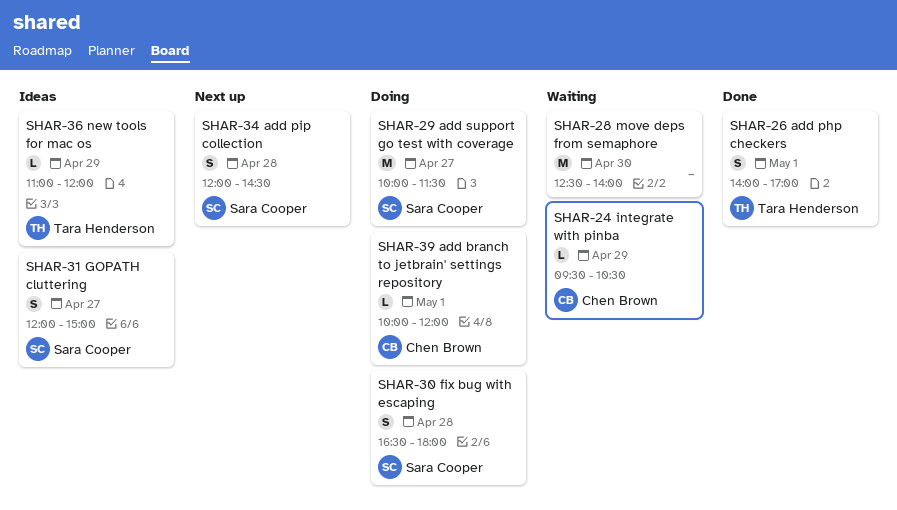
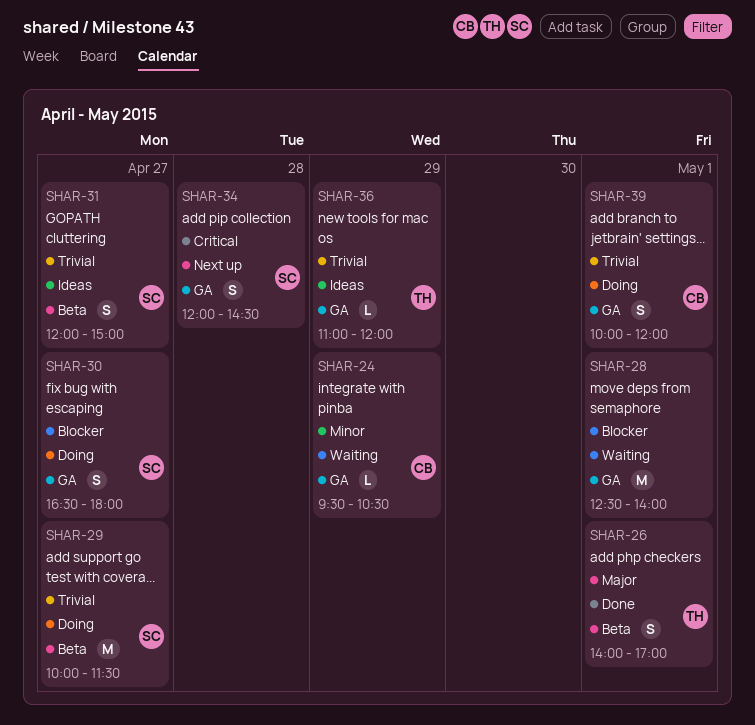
SHAR-28, day: Apr 30 -> May 1
SHAR-30, day: Apr 28 -> Apr 27
SHAR-39, estimate: L -> S

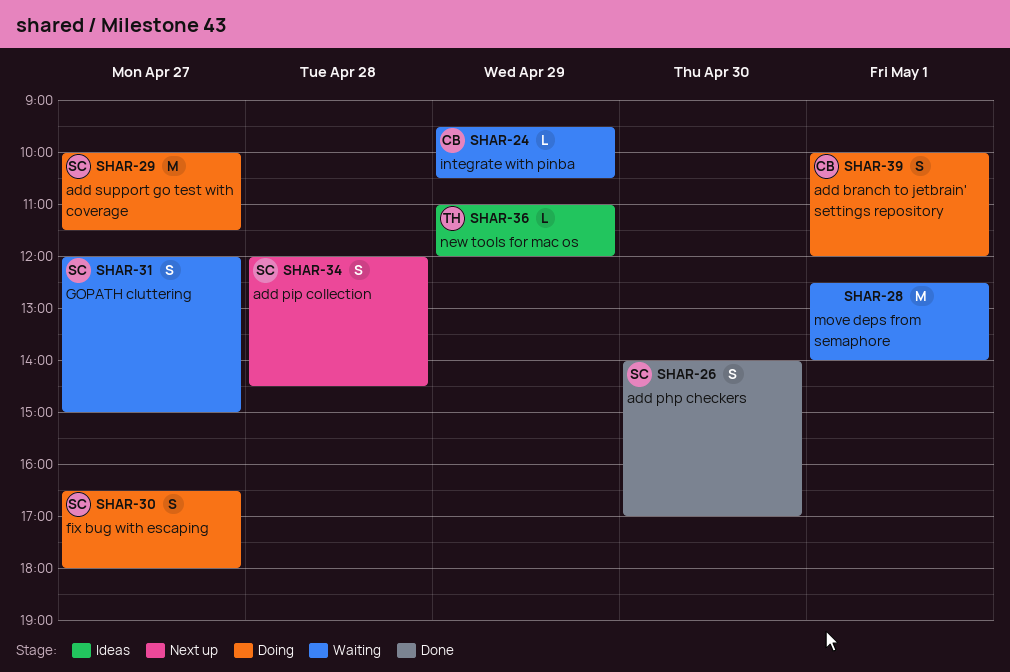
SHAR-26, owner: TH -> SC
SHAR-26, day: May 1 -> Apr 30
SHAR-31, status: Ideas -> Waiting

